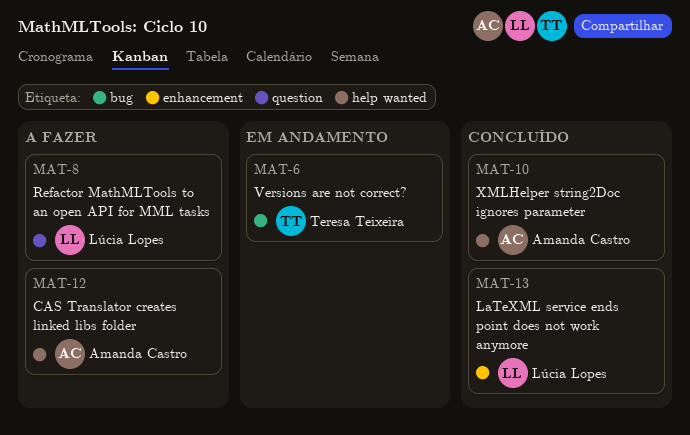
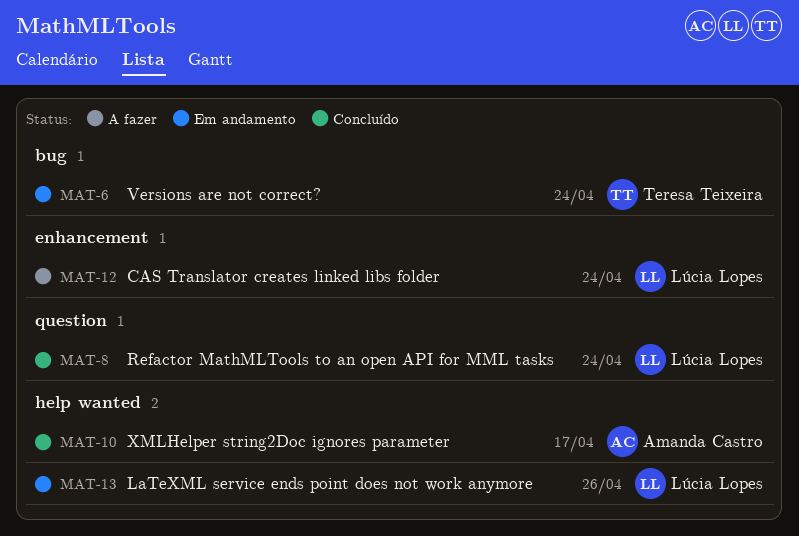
MAT-8, status: A fazer -> Concluído
MAT-12, owner: Amanda Castro -> Lúcia Lopes
MAT-12, label: help wanted -> enhancement
MAT-13, status: Concluído -> Em andamento
MAT-13, label: enhancement -> help wanted

